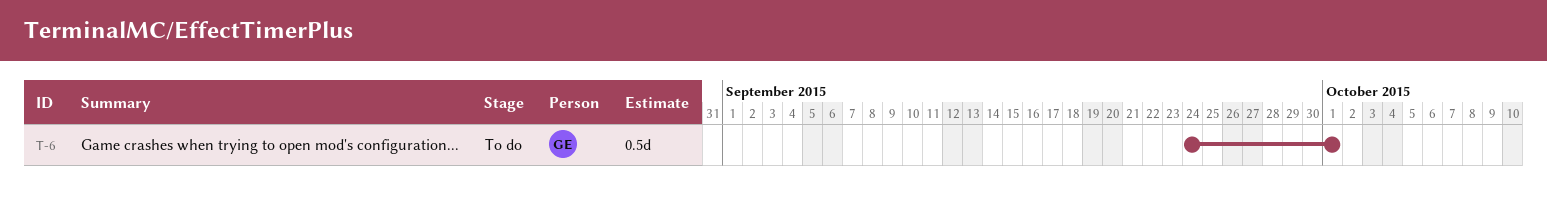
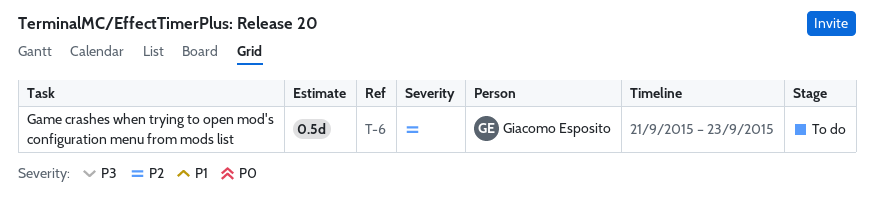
T-6, start: Sep 24 -> Sep 21
T-6, due: Oct 1 -> Sep 23

